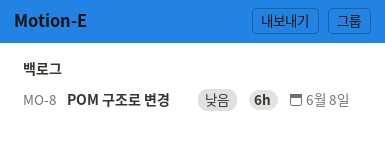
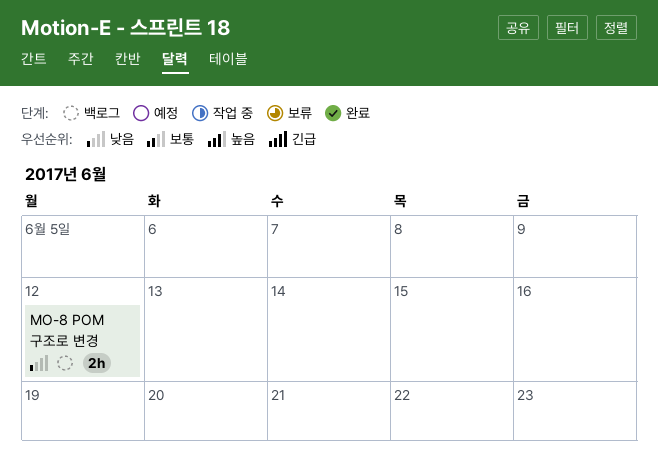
MO-8, estimate: 6h -> 2h
MO-8, due: Jun 8 -> Jun 12

